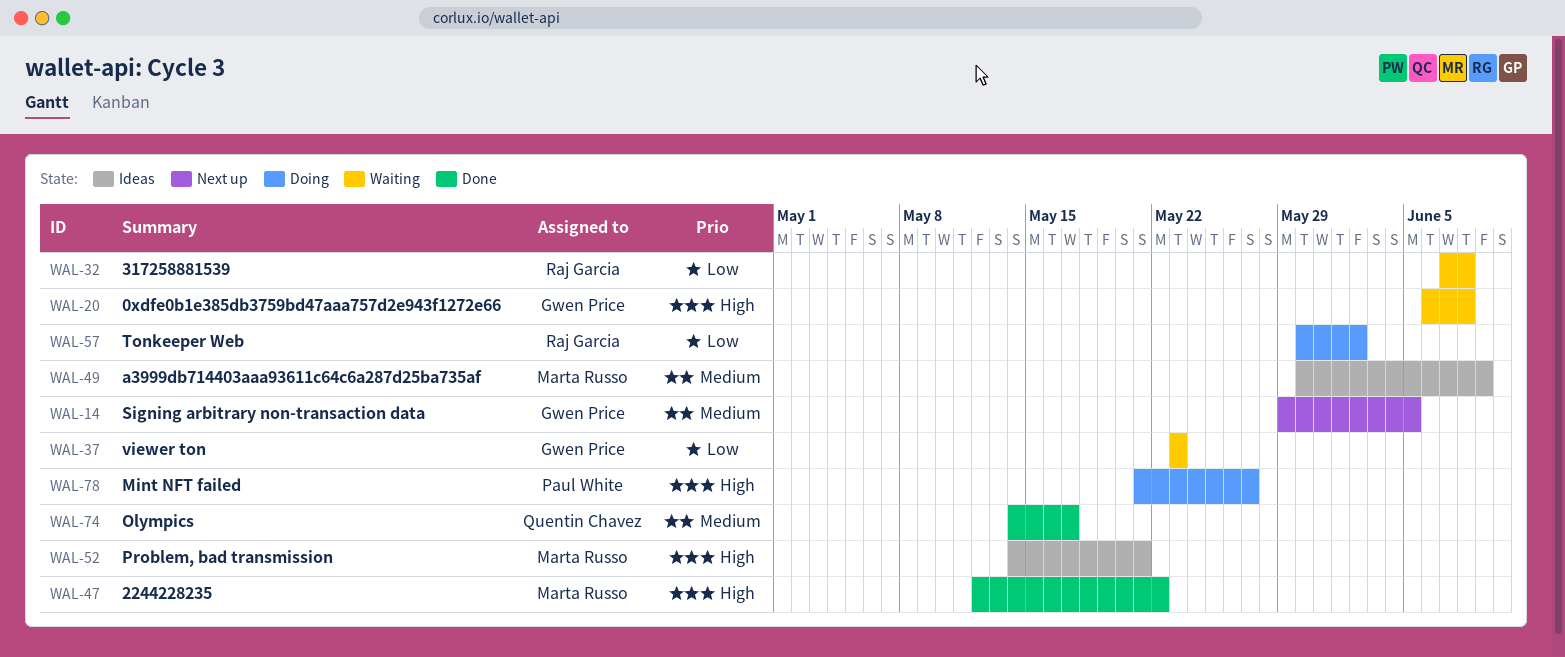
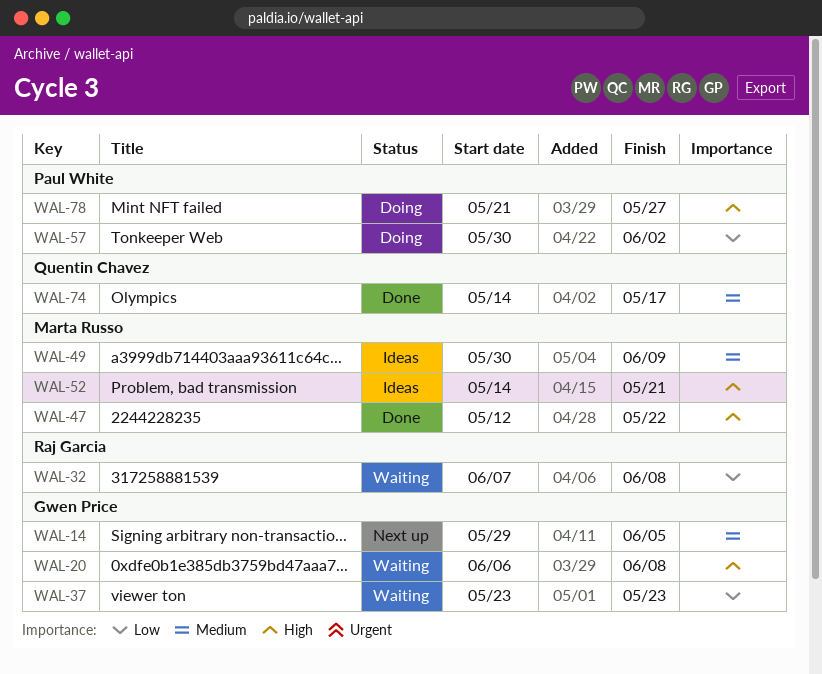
WAL-57, owner: Raj Garcia -> Paul White

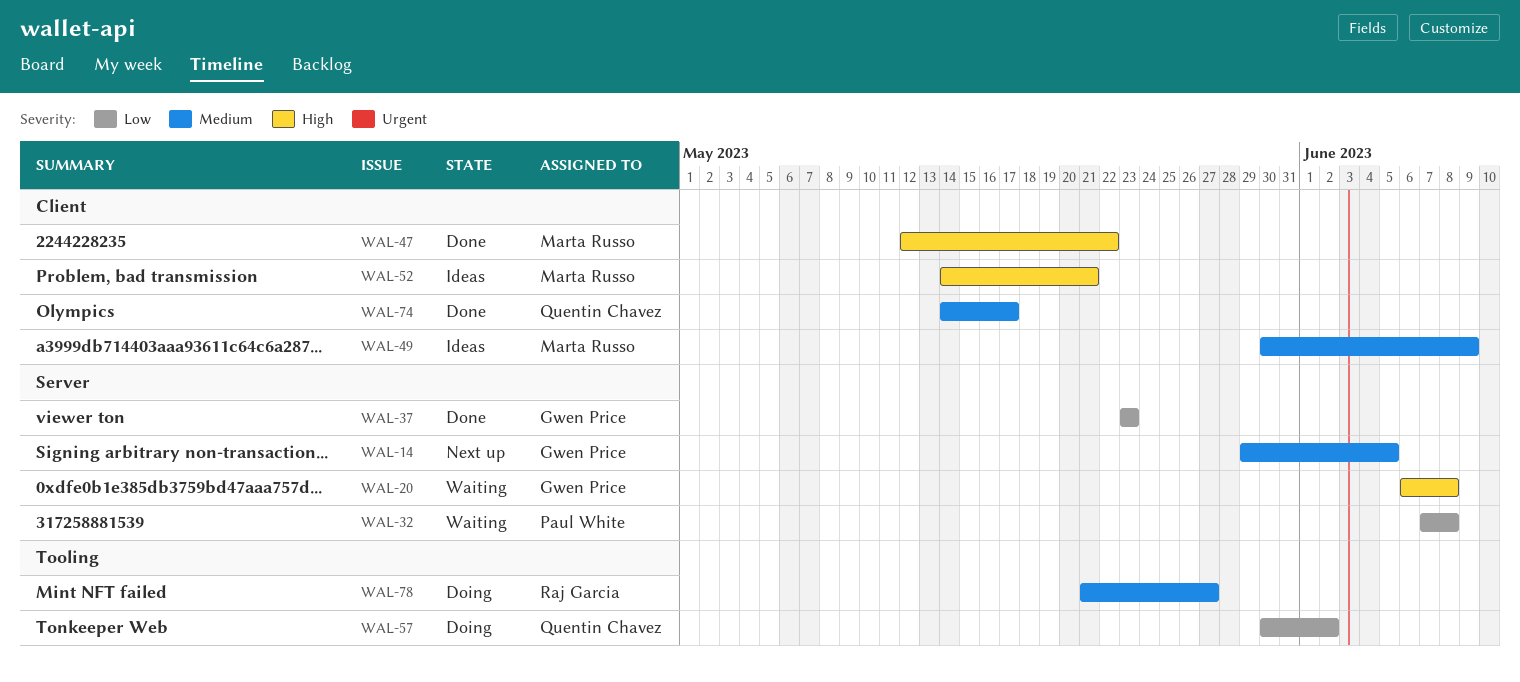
WAL-32, owner: Raj Garcia -> Paul White
WAL-37, status: Waiting -> Done
WAL-57, owner: Paul White -> Quentin Chavez
WAL-78, owner: Paul White -> Raj Garcia
WAL-78, priority: High -> Medium

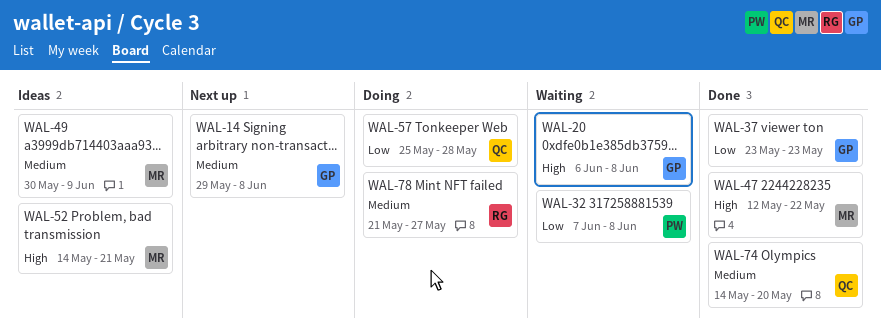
WAL-14, due: Jun 5 -> Jun 8
WAL-57, start: May 30 -> May 25
WAL-57, due: Jun 2 -> May 28
WAL-74, due: May 17 -> May 20

